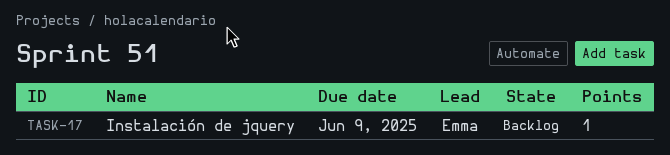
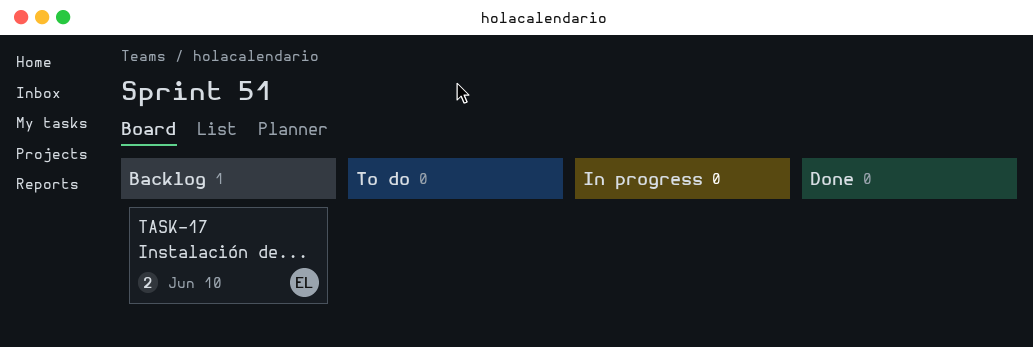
TASK-17, estimate: 1 -> 2
TASK-17, due: Jun 9 -> Jun 10

